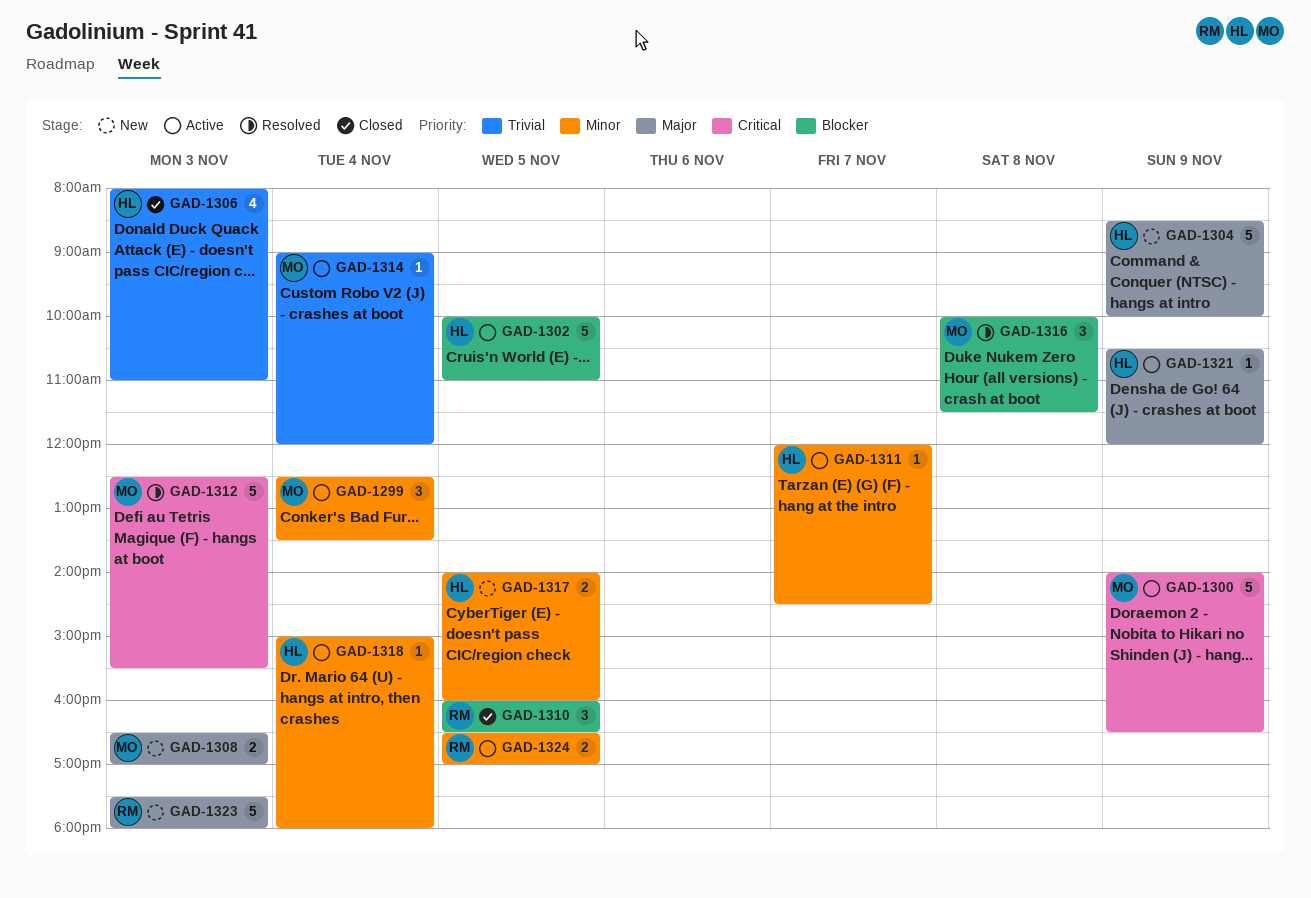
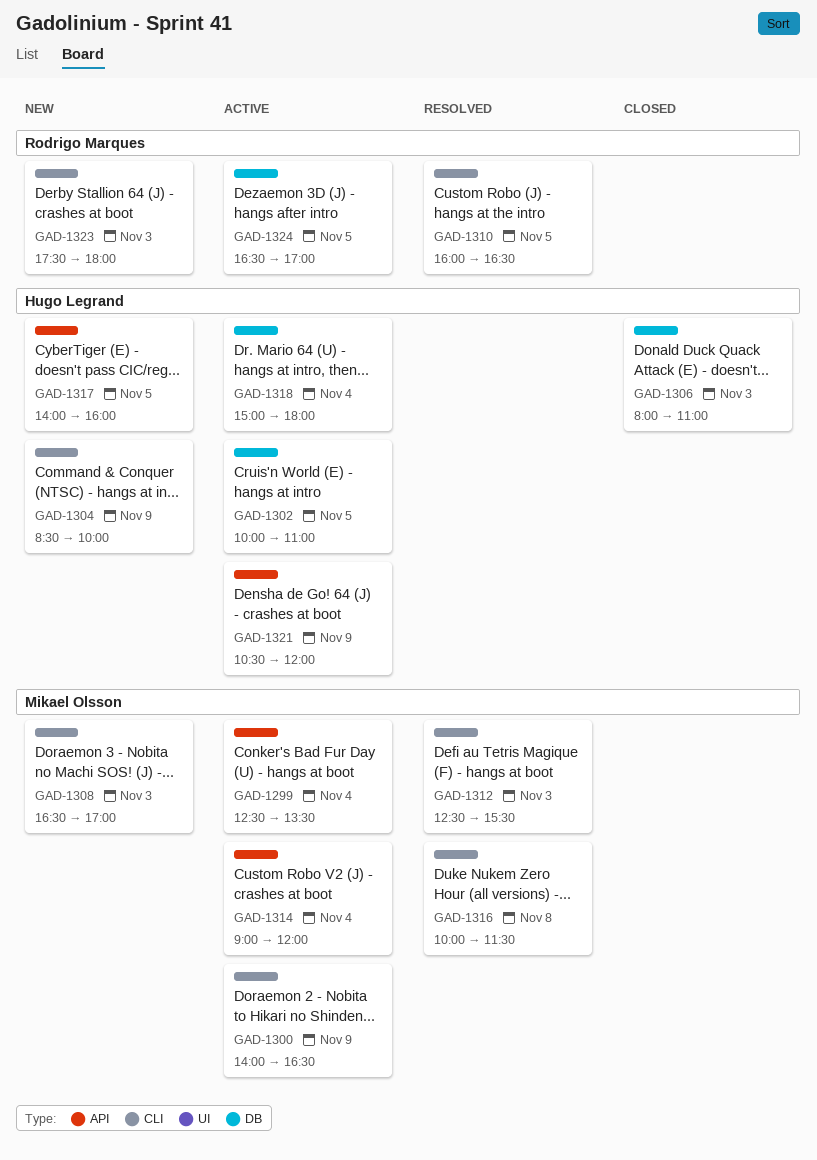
GAD-1310, status: Closed -> Resolved
GAD-1311: present -> none

